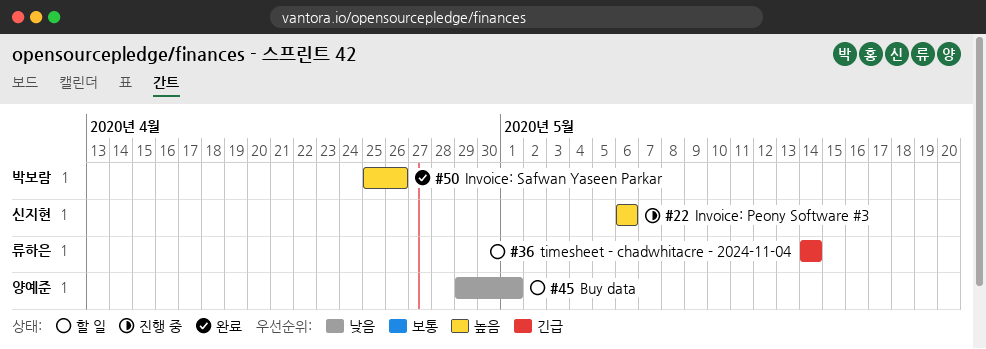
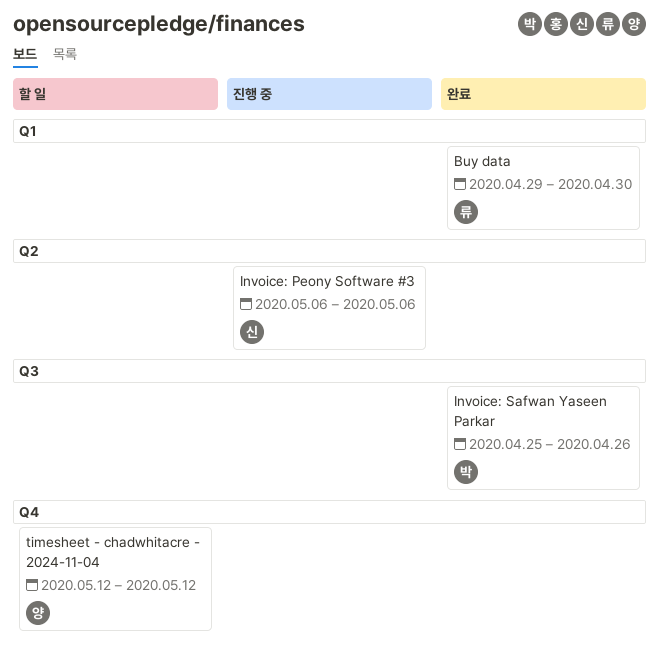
Buy data, status: 할 일 -> 완료
Buy data, owner: 양예준 -> 류하은
Buy data, due: May 1 -> Apr 30
timesheet - chadwhitacre - 2024-11-04, owner: 류하은 -> 양예준
timesheet - chadwhitacre - 2024-11-04, start: May 14 -> May 12
timesheet - chadwhitacre - 2024-11-04, due: May 14 -> May 12

